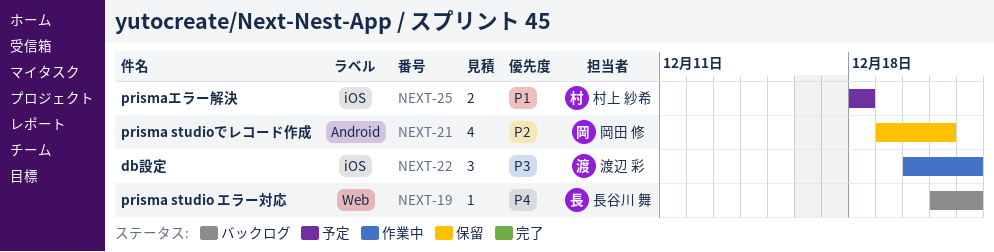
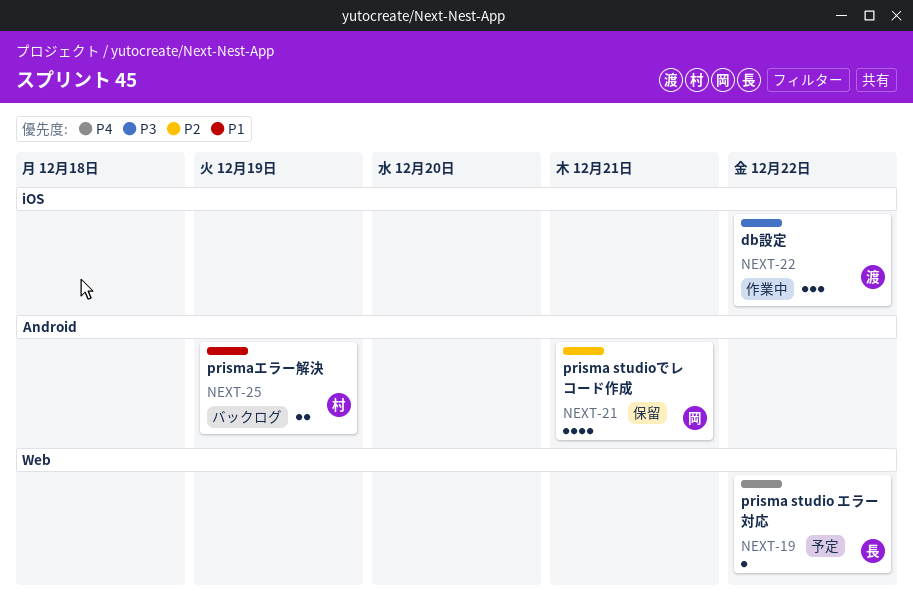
NEXT-19, status: バックログ -> 予定
NEXT-25, status: 予定 -> バックログ
NEXT-25, label: iOS -> Android
NEXT-25, due: Dec 18 -> Dec 19

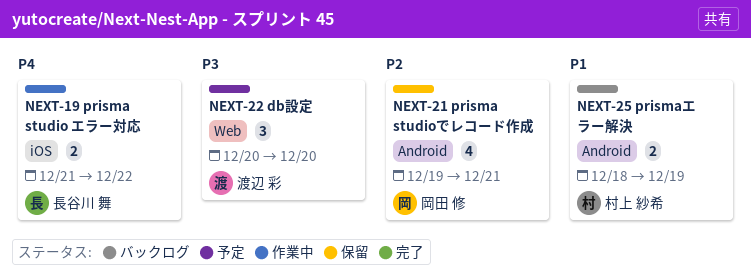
NEXT-19, status: 予定 -> 作業中
NEXT-19, label: Web -> iOS
NEXT-19, estimate: 1 -> 2
NEXT-22, status: 作業中 -> 予定
NEXT-22, label: iOS -> Web
NEXT-22, due: Dec 22 -> Dec 20

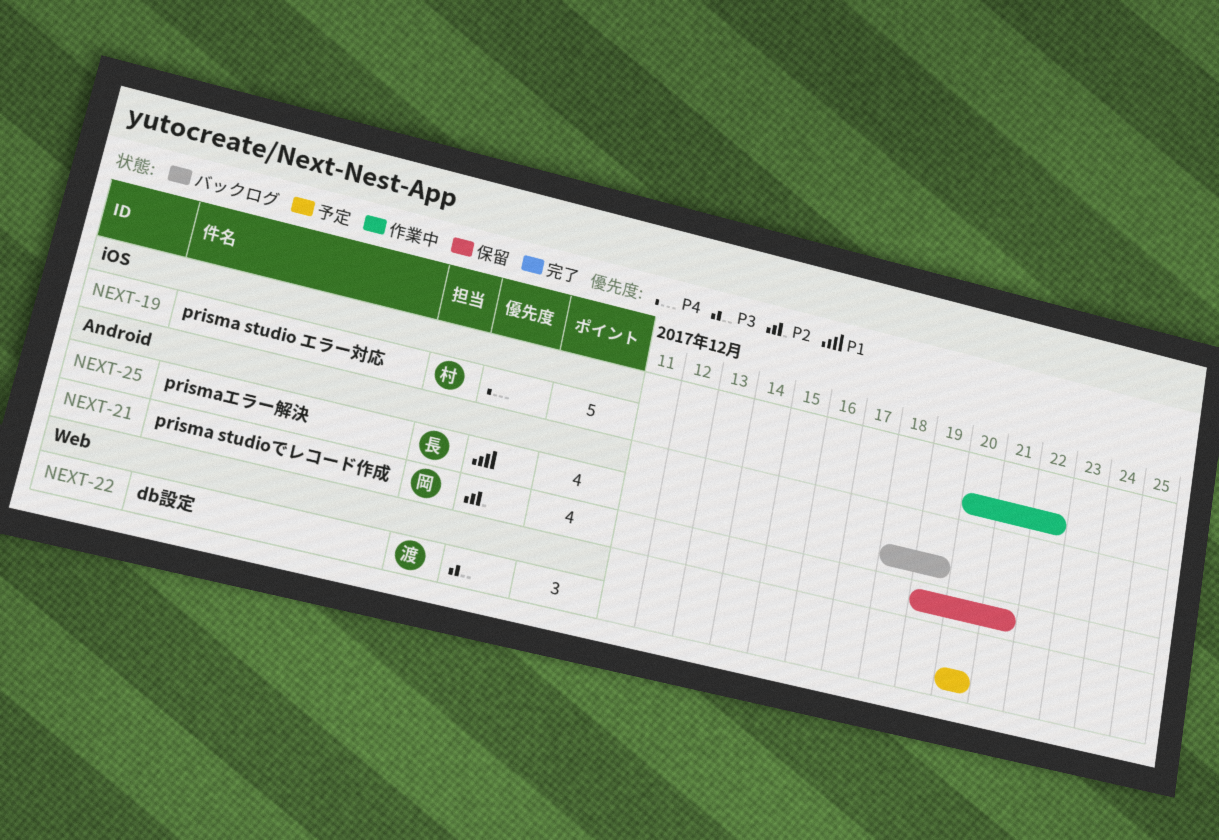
NEXT-19, owner: 長谷川 舞 -> 村上 紗希
NEXT-19, estimate: 2 -> 5
NEXT-19, start: Dec 21 -> Dec 20
NEXT-25, owner: 村上 紗希 -> 長谷川 舞
NEXT-25, estimate: 2 -> 4

